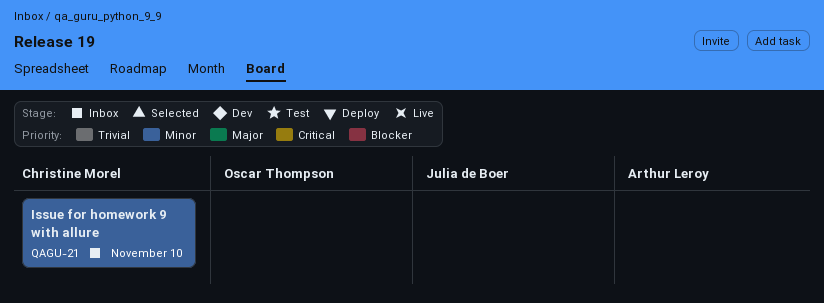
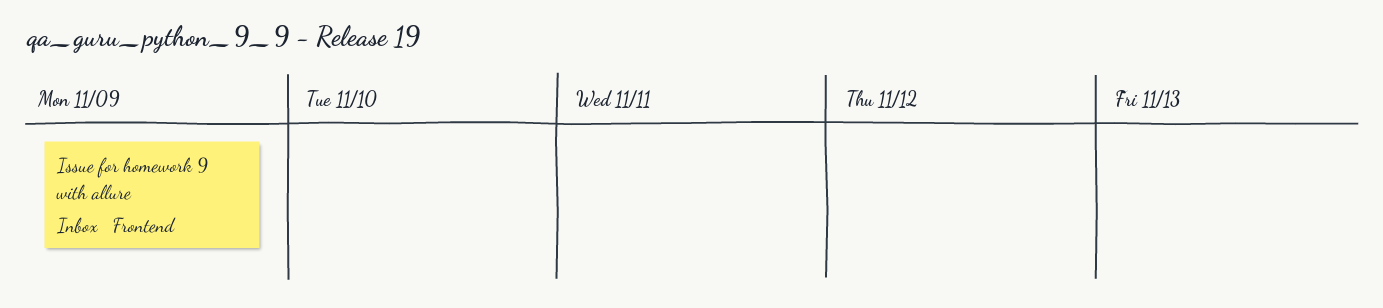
Issue for homework 9 with allure, due: Nov 10 -> Nov 9

